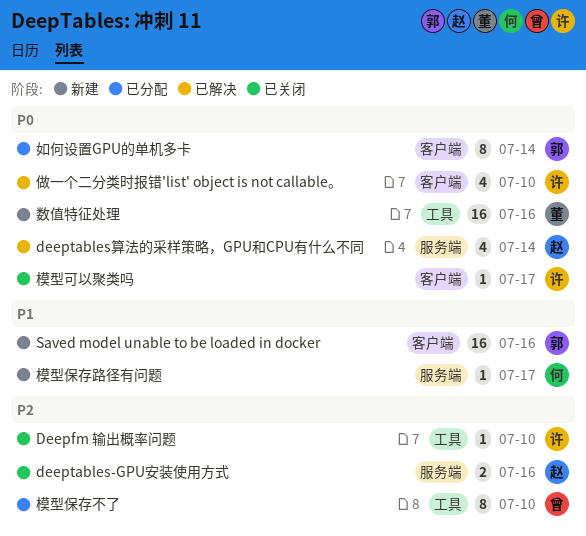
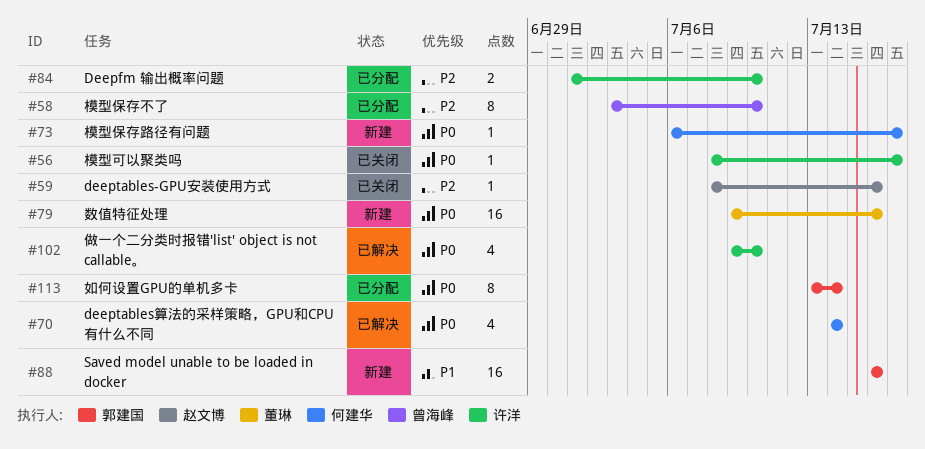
Deepfm 输出概率问题, status: 已关闭 -> 已分配
Deepfm 输出概率问题, estimate: 1 -> 2
deeptables-GPU安装使用方式, estimate: 2 -> 1
deeptables算法的采样策略，GPU和CPU有什么不同, owner: 赵文博 -> 何建华
模型保存路径有问题, priority: P1 -> P0

